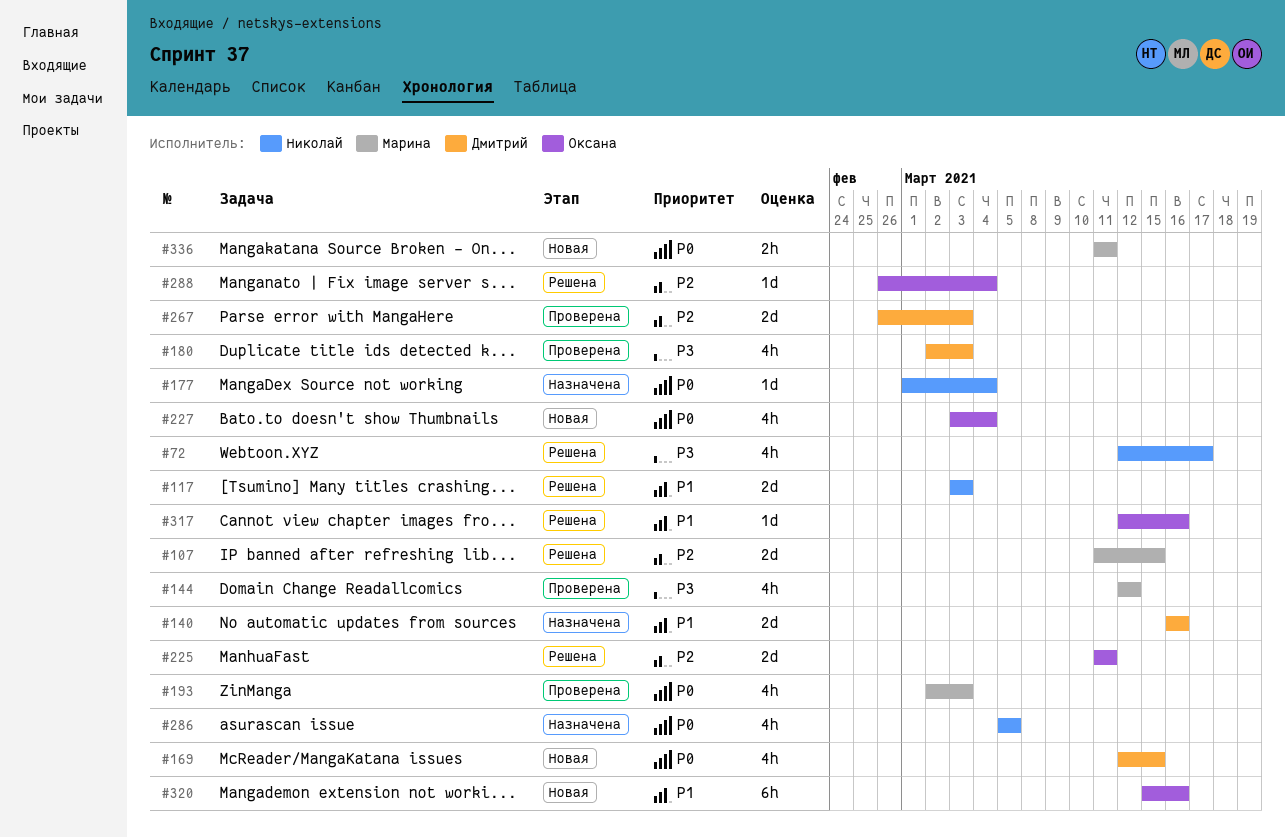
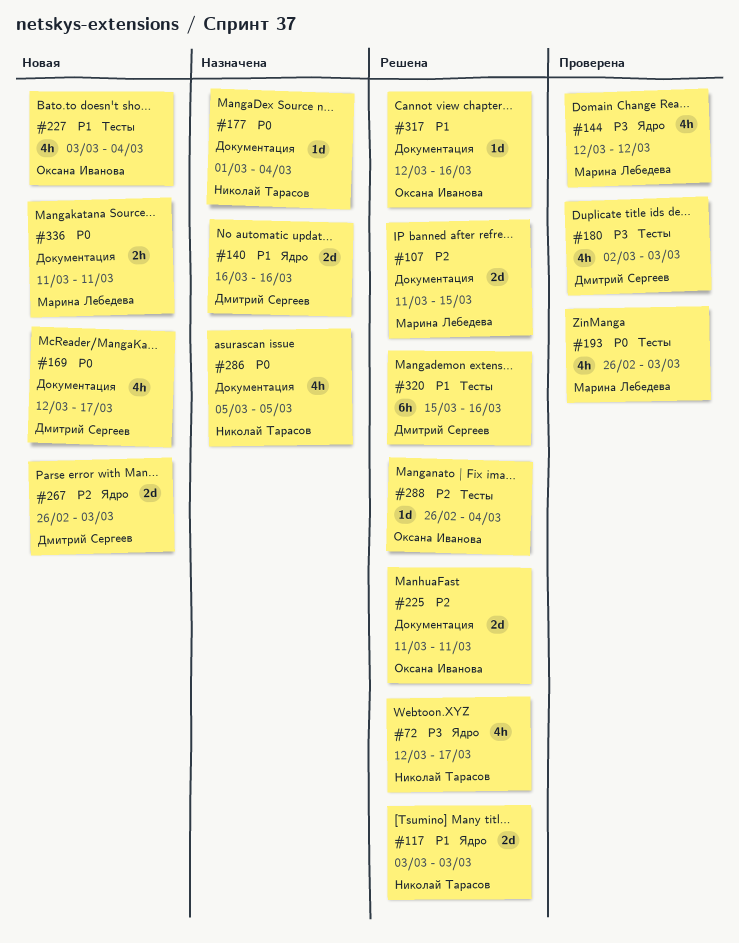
#169, due: Mar 15 -> Mar 17
#193, start: Mar 2 -> Feb 26
#227, priority: P0 -> P1
#267, status: Проверена -> Новая
#320, status: Новая -> Решена
#320, owner: Оксана Иванова -> Дмитрий Сергеев

